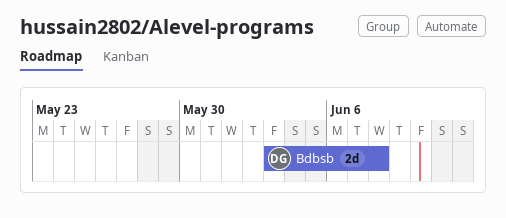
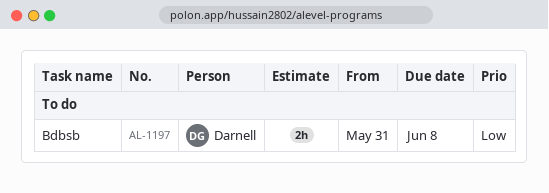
Bdbsb, estimate: 2d -> 2h
Bdbsb, start: Jun 3 -> May 31

